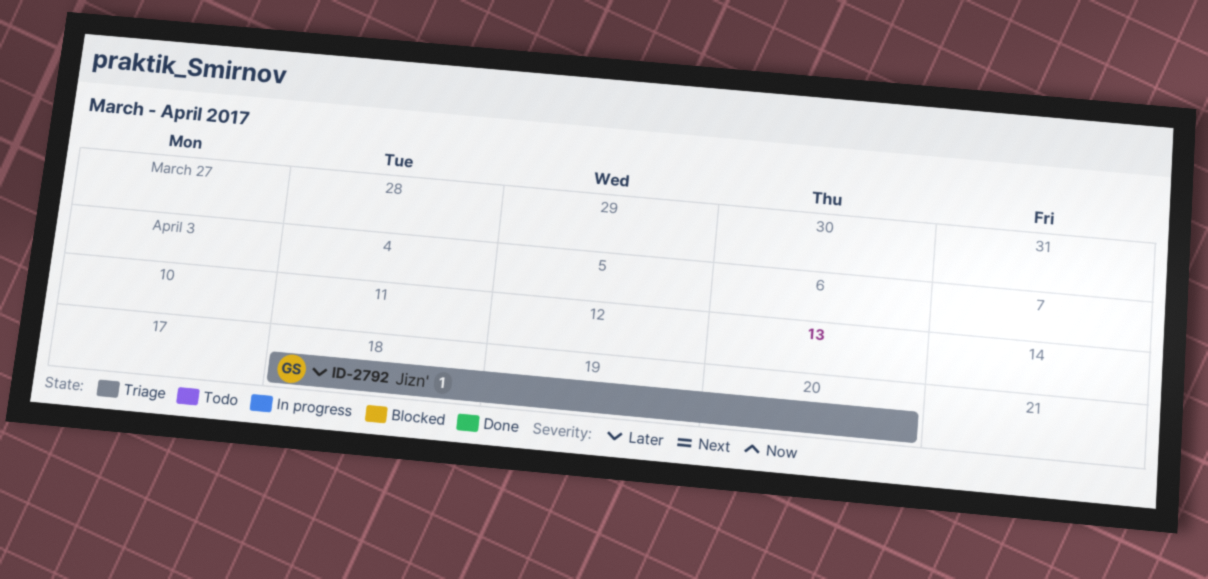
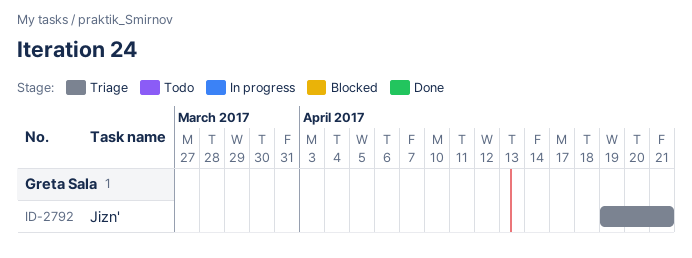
ID-2792, start: Apr 18 -> Apr 19
ID-2792, due: Apr 20 -> Apr 21

